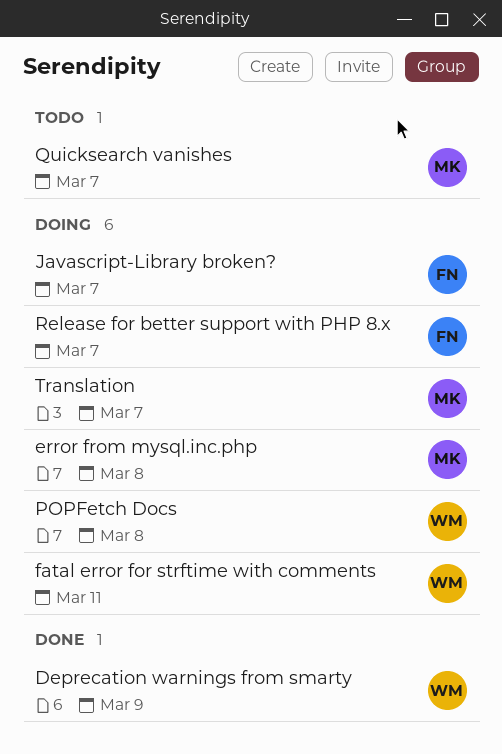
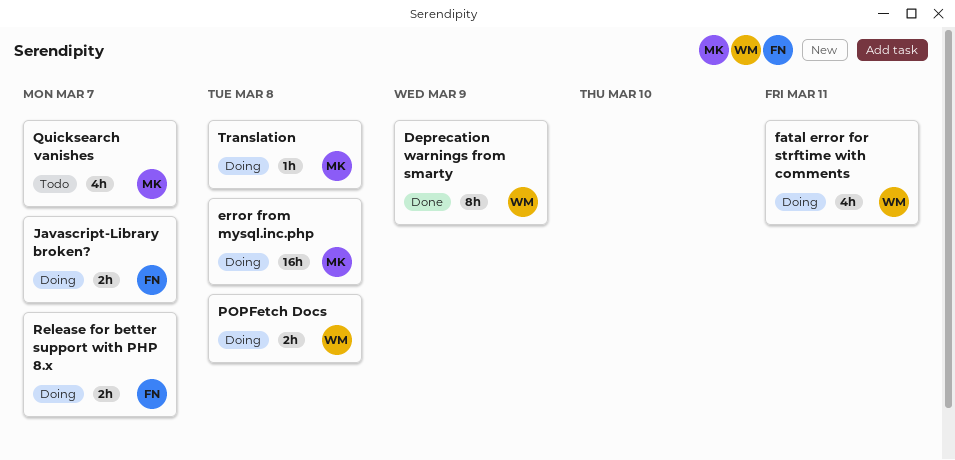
Translation, due: Mar 7 -> Mar 8

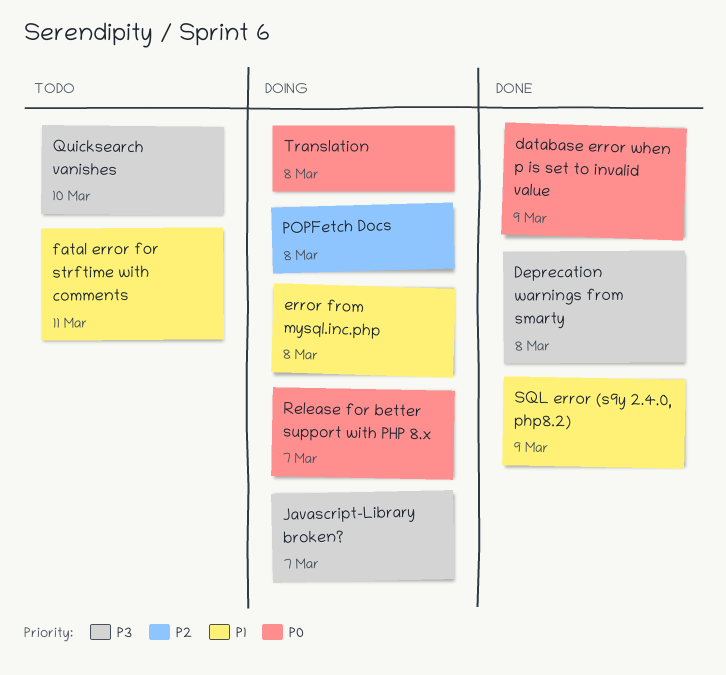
database error when p is set to invalid value: none -> present
Deprecation warnings from smarty, due: Mar 9 -> Mar 8
fatal error for strftime with comments, status: Doing -> Todo
Quicksearch vanishes, due: Mar 7 -> Mar 10
SQL error (s9y 2.4.0, php8.2): none -> present

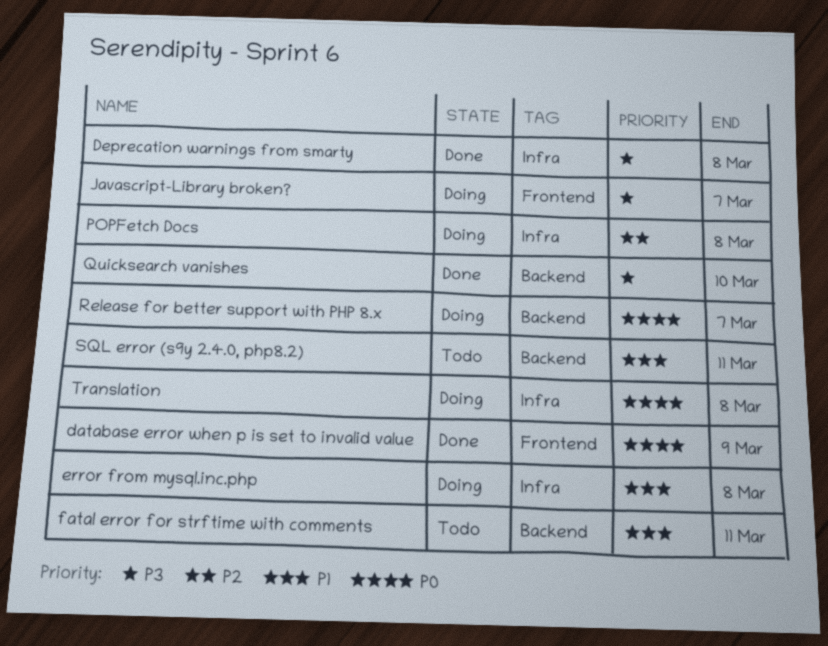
Quicksearch vanishes, status: Todo -> Done
SQL error (s9y 2.4.0, php8.2), status: Done -> Todo
SQL error (s9y 2.4.0, php8.2), due: Mar 9 -> Mar 11

